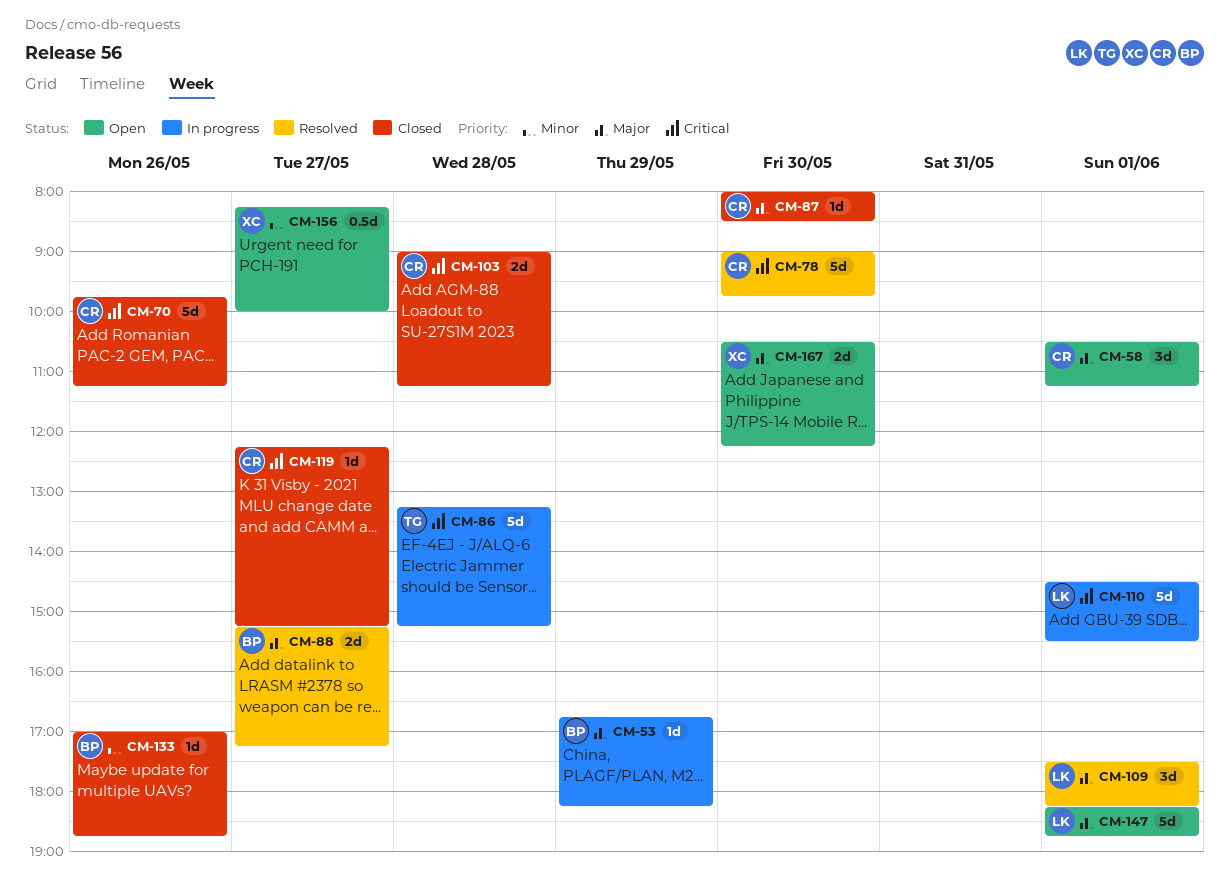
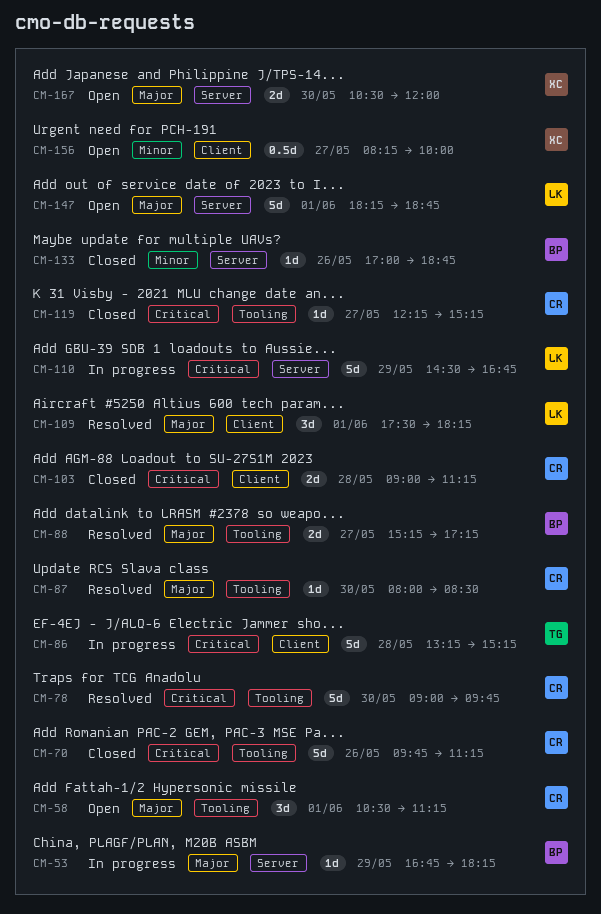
CM-87, status: Closed -> Resolved
CM-110, day: Jun 1 -> May 29
CM-110, ends: 15:30 -> 16:45
CM-167, ends: 12:15 -> 12:00

